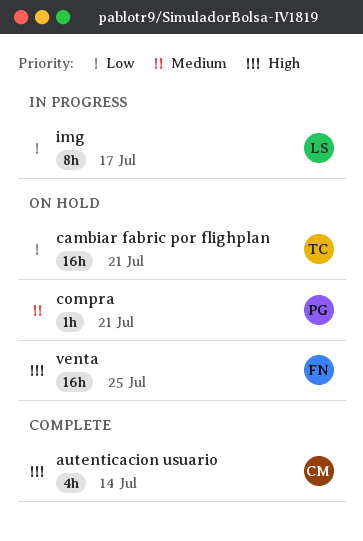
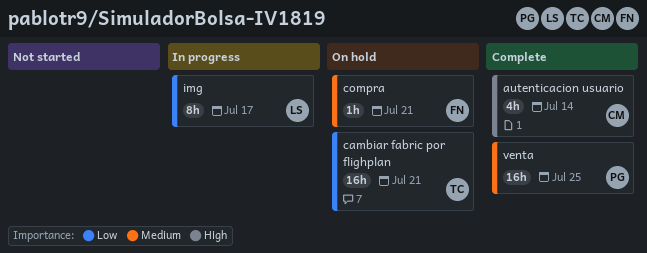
compra, owner: PG -> FN
venta, status: On hold -> Complete
venta, owner: FN -> PG
venta, priority: High -> Medium

